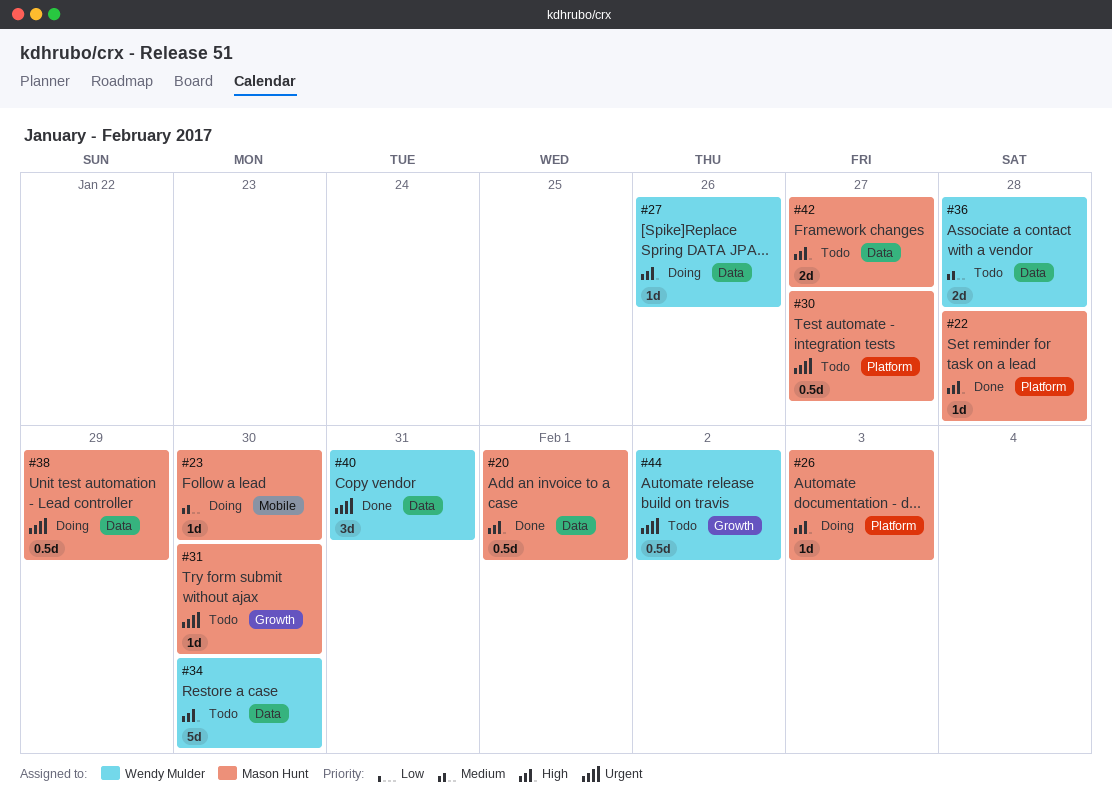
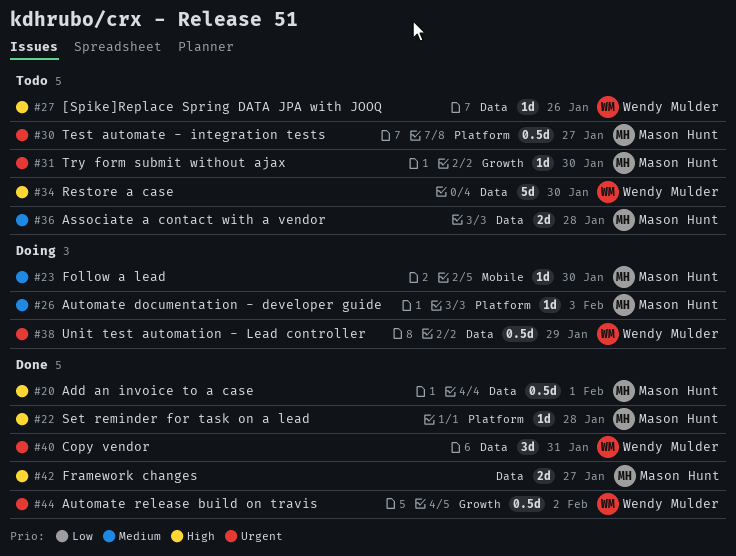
#26, priority: High -> Medium
#27, status: Doing -> Todo
#36, owner: Wendy Mulder -> Mason Hunt
#38, owner: Mason Hunt -> Wendy Mulder
#42, status: Todo -> Done
#44, status: Todo -> Done

